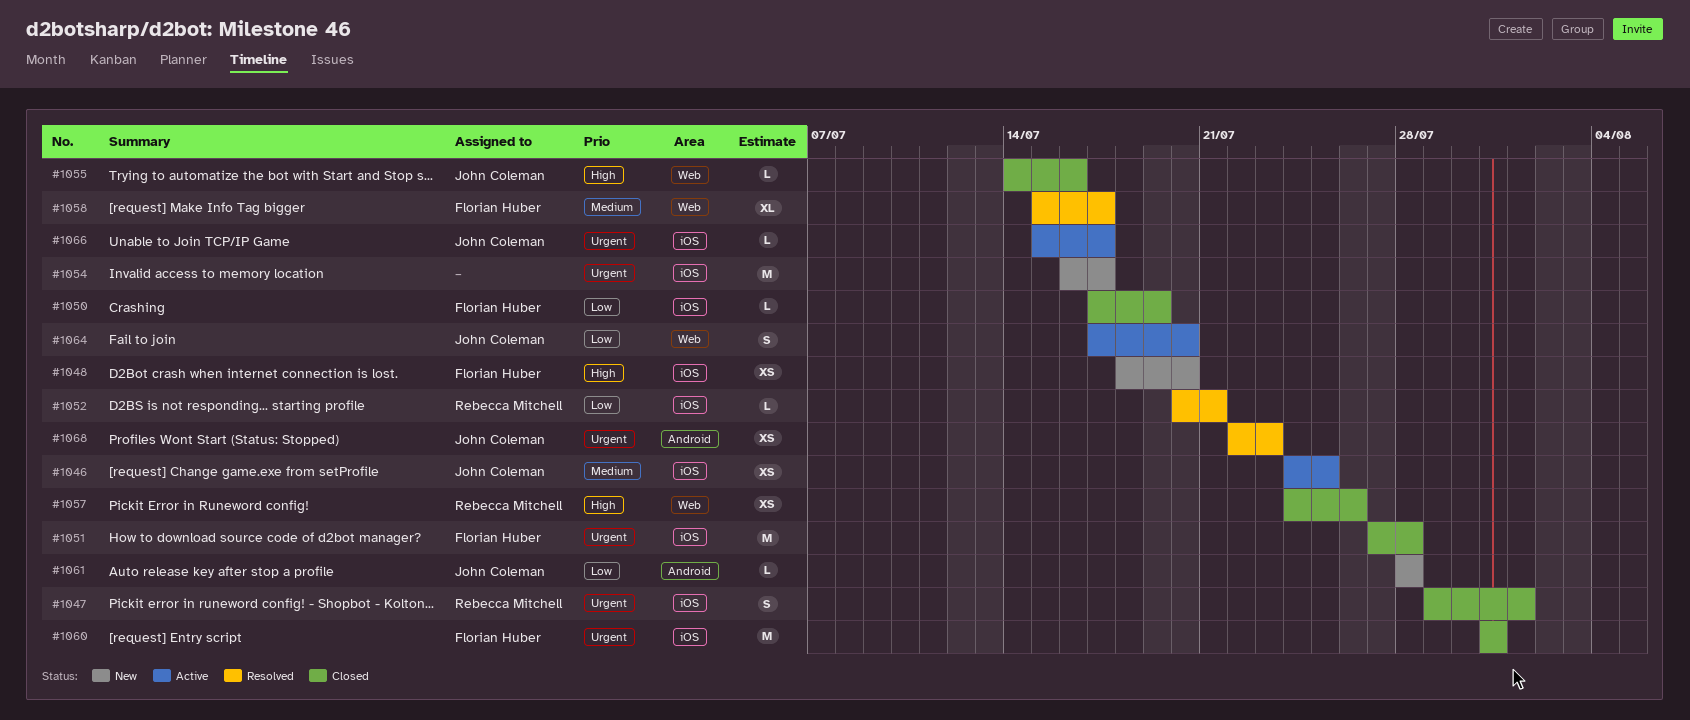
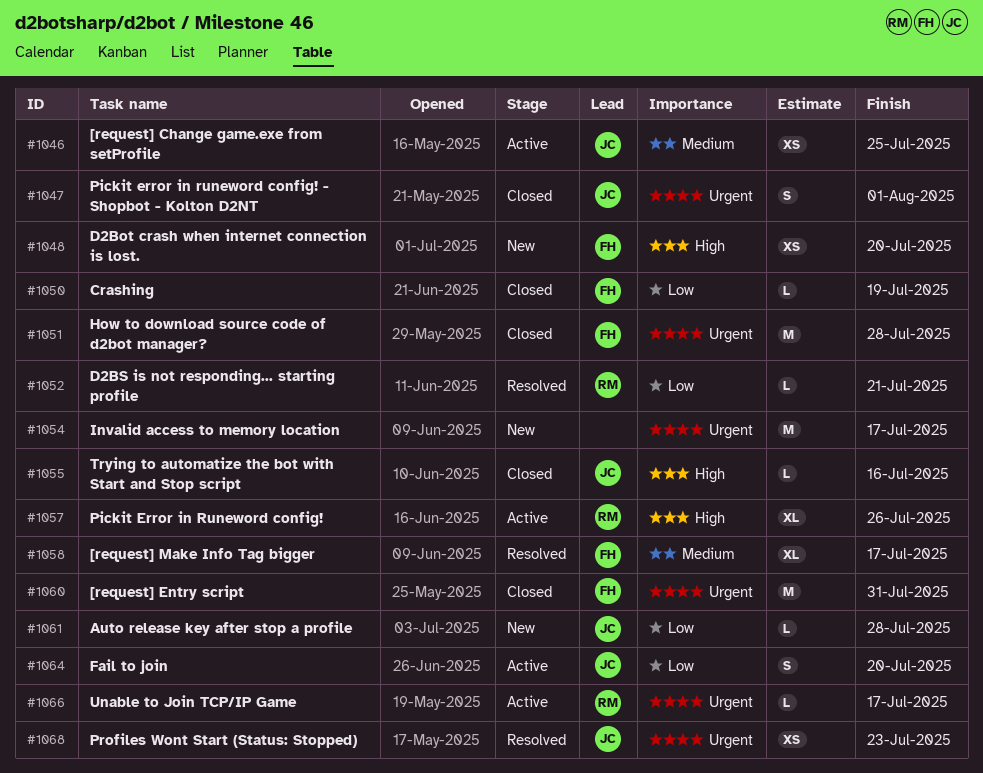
#1047, owner: Rebecca Mitchell -> John Coleman
#1057, status: Closed -> Active
#1057, estimate: XS -> XL
#1066, owner: John Coleman -> Rebecca Mitchell

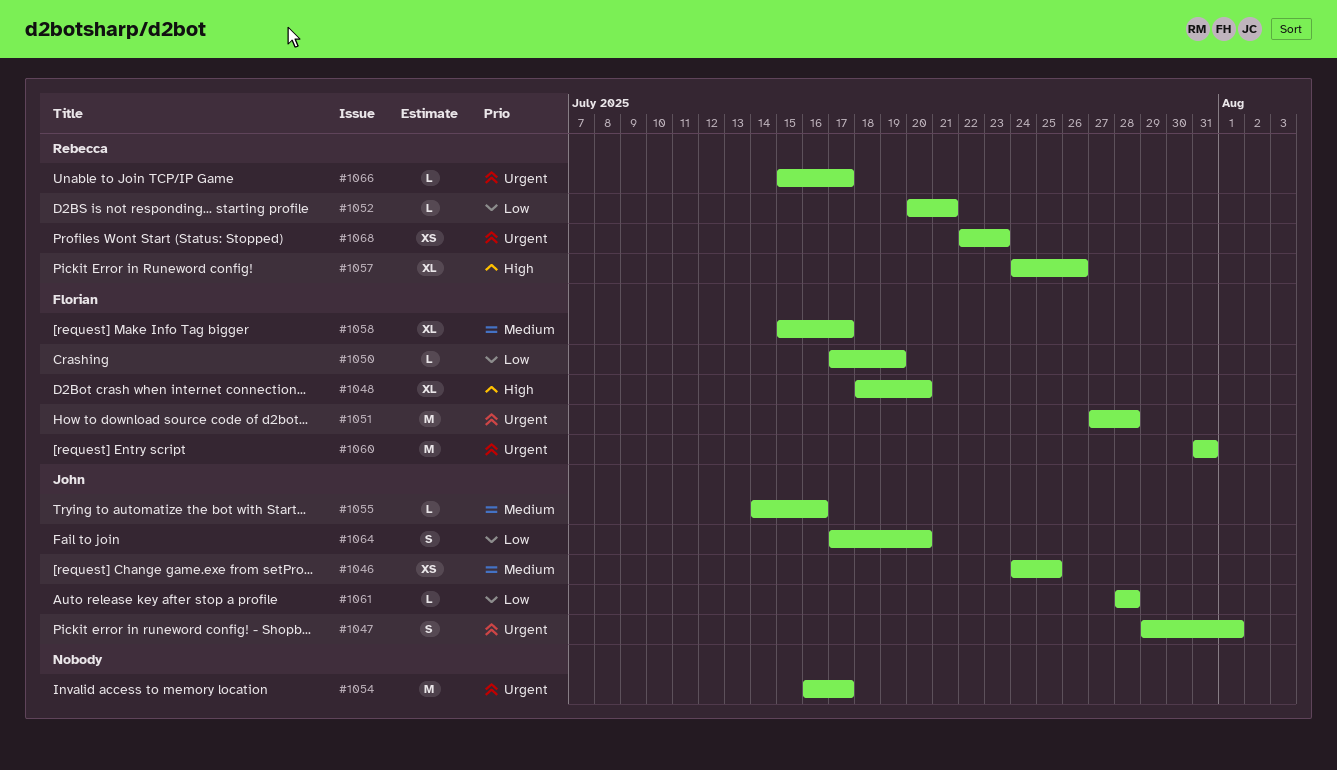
#1048, estimate: XS -> XL
#1055, priority: High -> Medium
#1068, owner: John -> Rebecca

